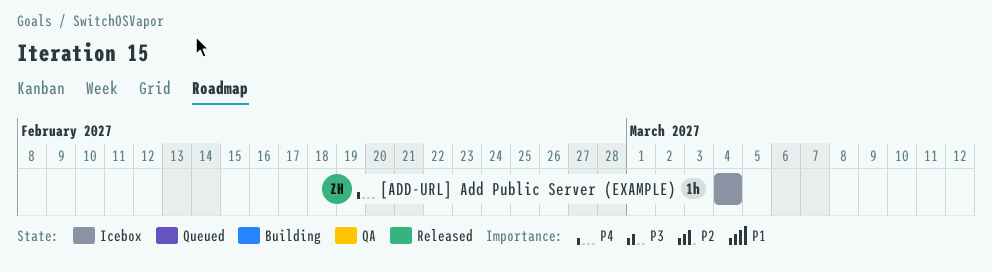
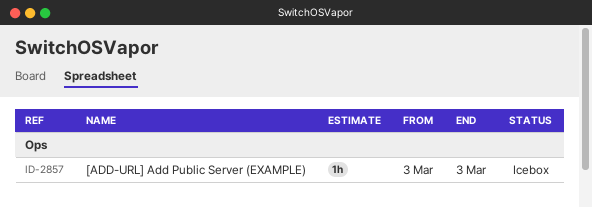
[ADD-URL] Add Public Server (EXAMPLE), start: Mar 4 -> Mar 3
[ADD-URL] Add Public Server (EXAMPLE), due: Mar 4 -> Mar 3

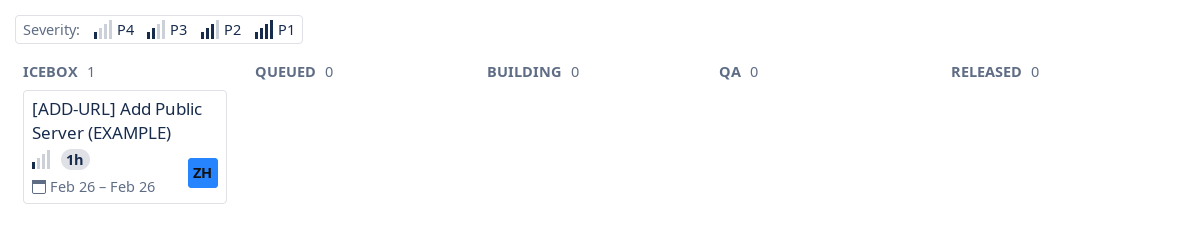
[ADD-URL] Add Public Server (EXAMPLE), start: Mar 3 -> Feb 26
[ADD-URL] Add Public Server (EXAMPLE), due: Mar 3 -> Feb 26

